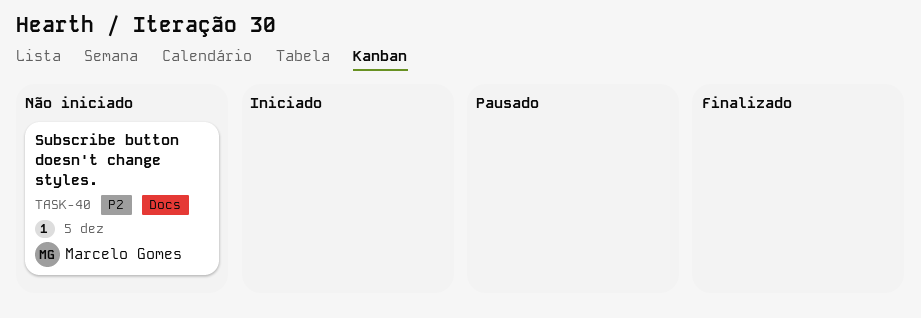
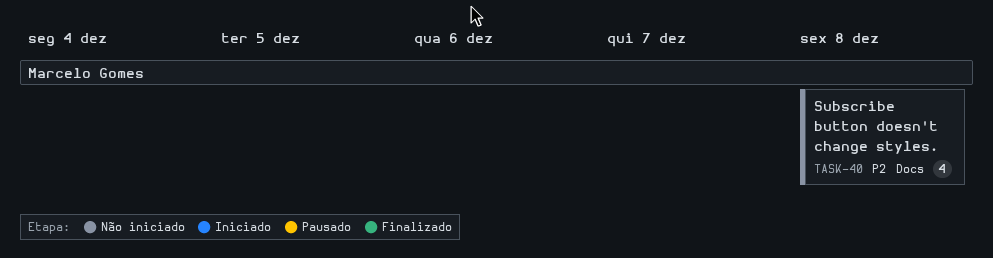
TASK-40, estimate: 1 -> 4
TASK-40, due: Dec 5 -> Dec 8

